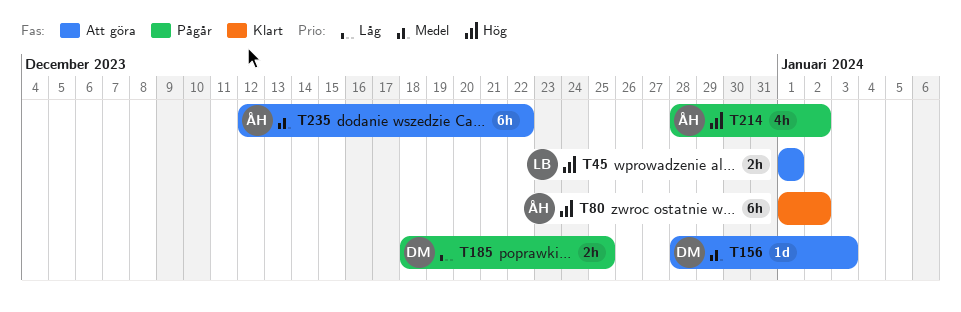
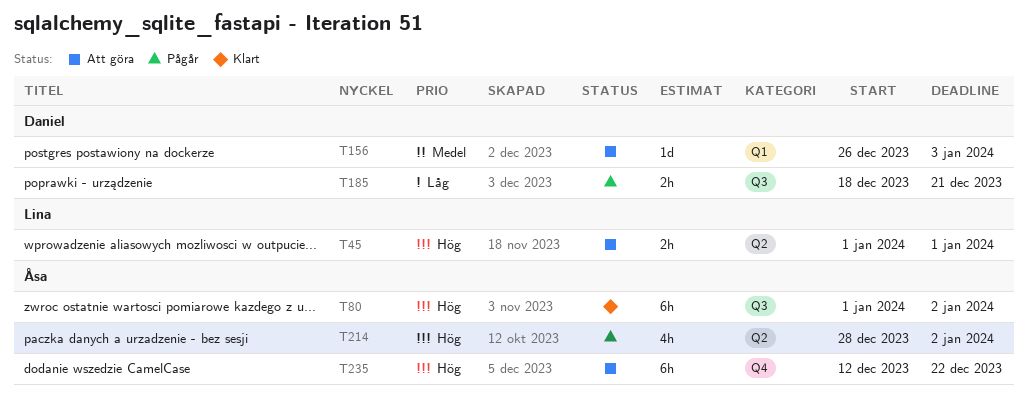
T156, start: Dec 28 -> Dec 26
T185, due: Dec 25 -> Dec 21
T235, priority: Medel -> Hög

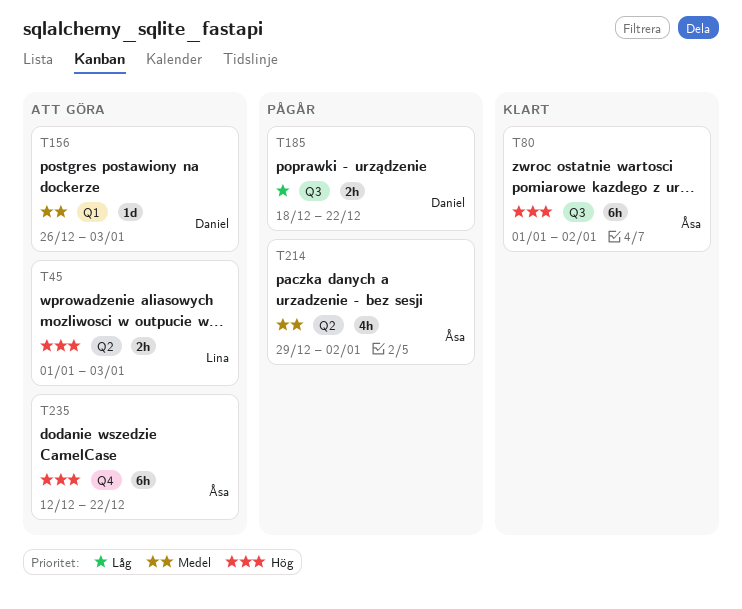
T45, due: Jan 1 -> Jan 3
T185, due: Dec 21 -> Dec 22
T214, priority: Hög -> Medel
T214, start: Dec 28 -> Dec 29

